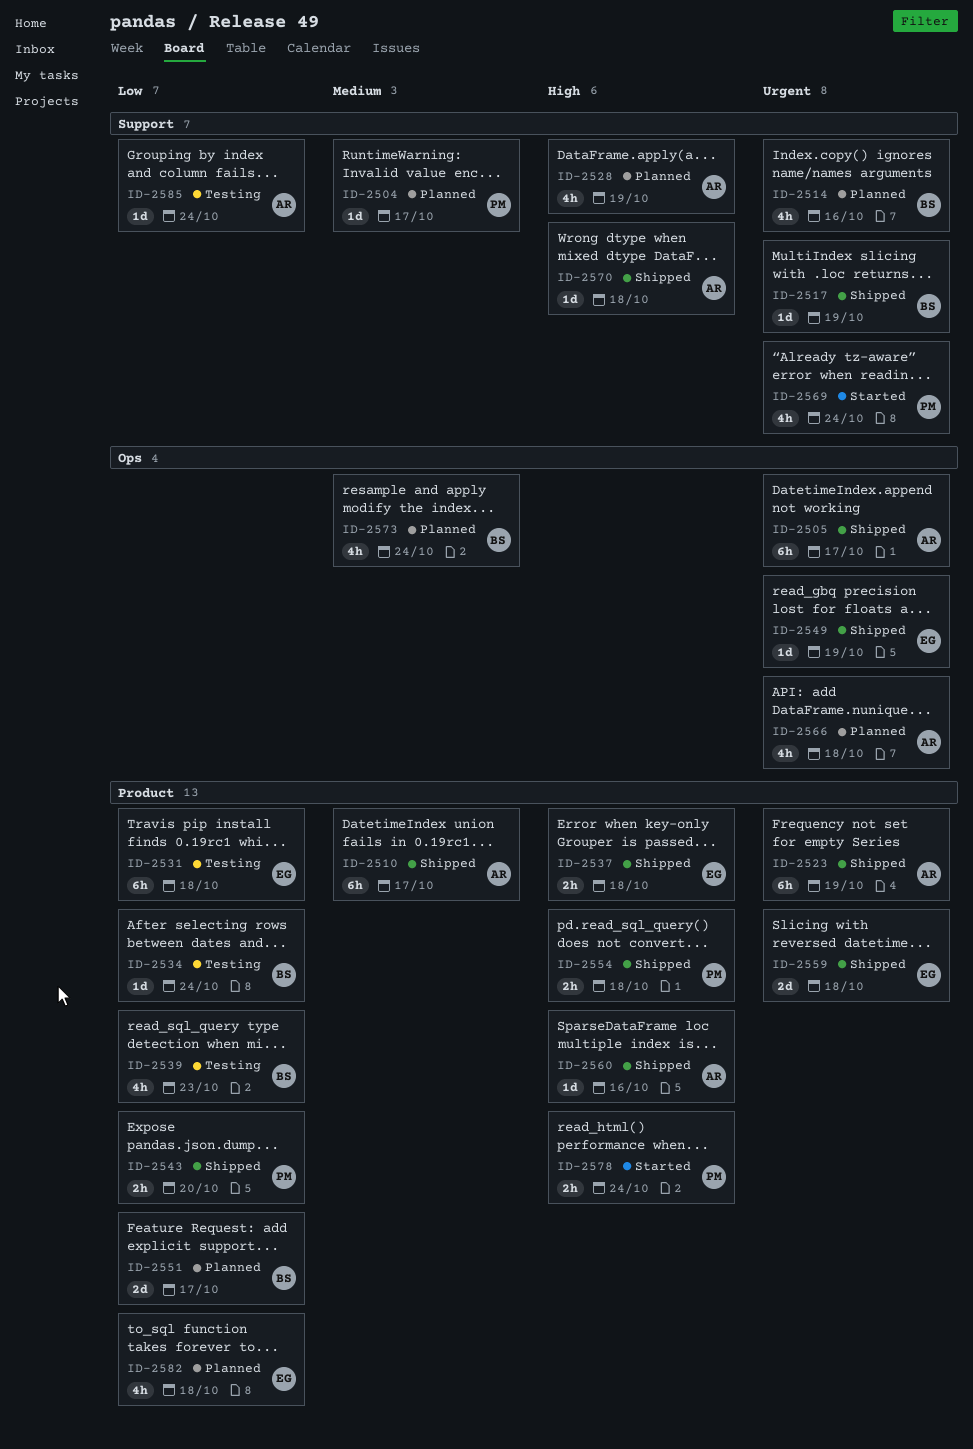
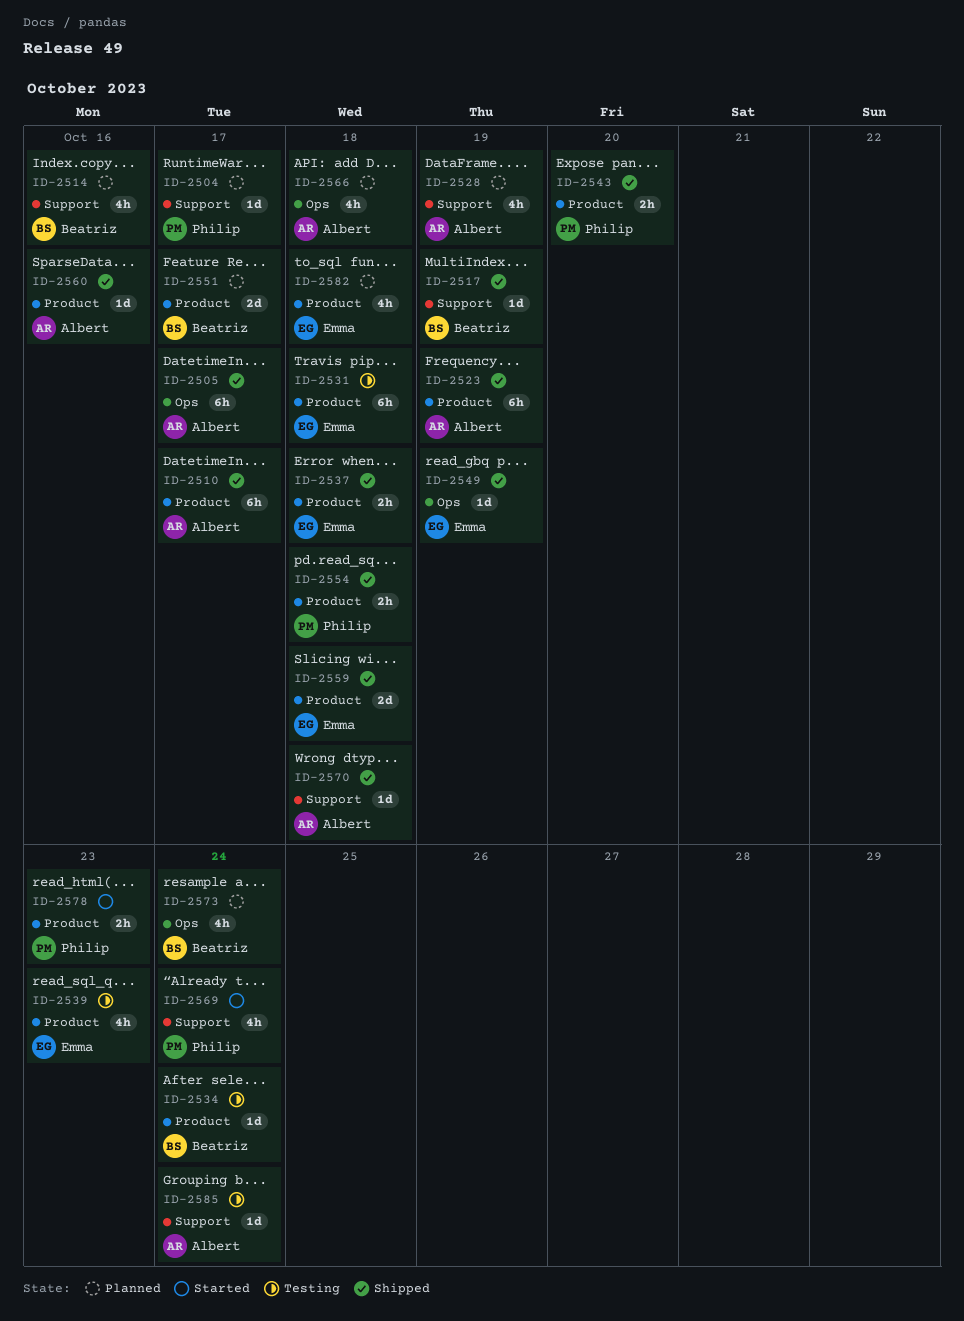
ID-2539, owner: Beatriz -> Emma
ID-2578, due: Oct 24 -> Oct 23

